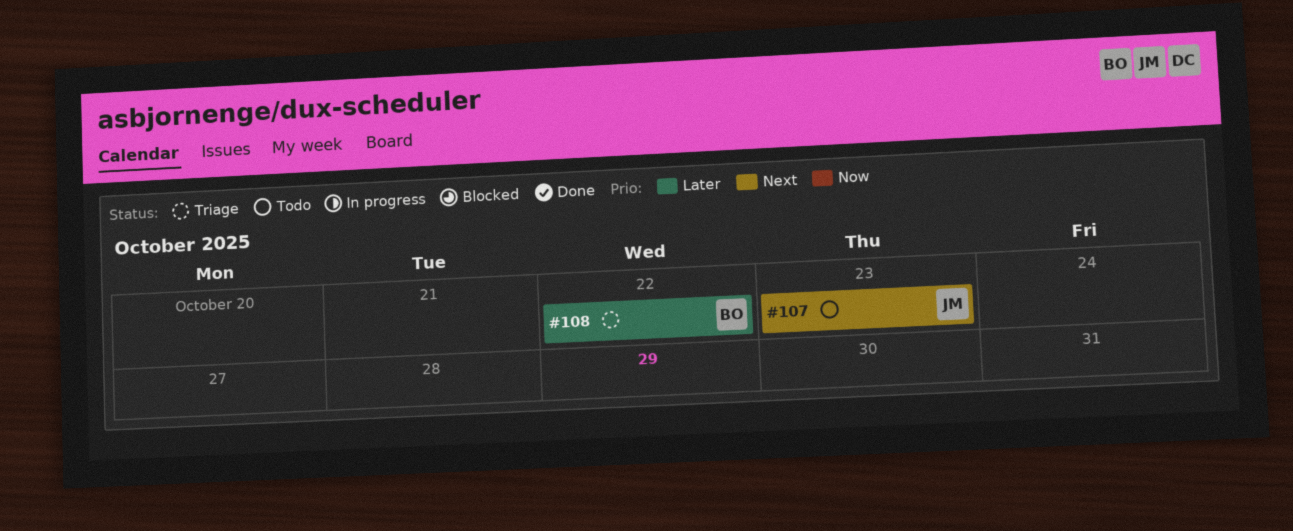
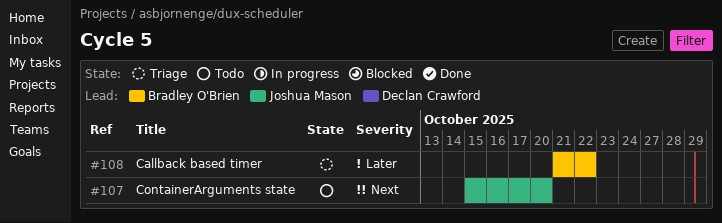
#107, due: Oct 23 -> Oct 20

